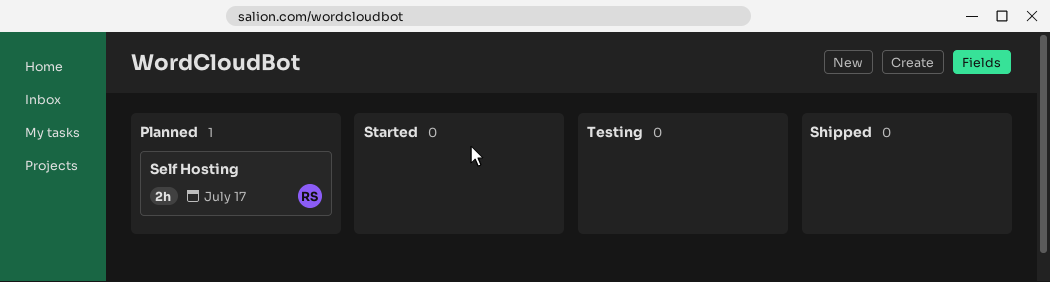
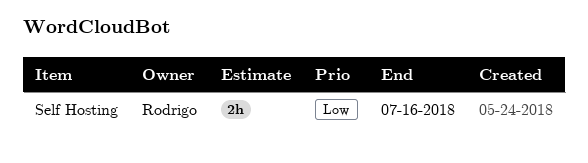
Self Hosting, due: Jul 17 -> Jul 16

